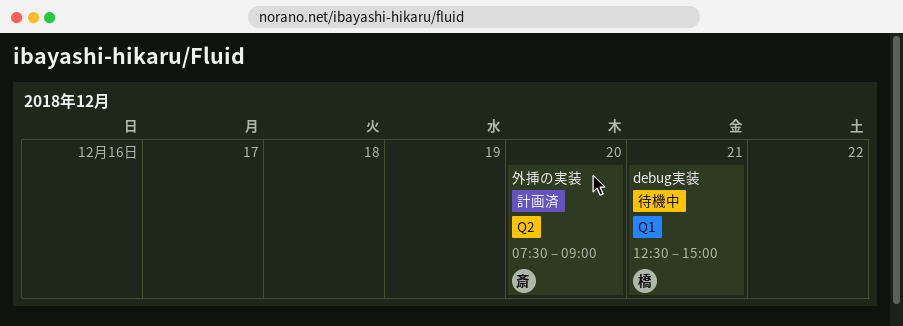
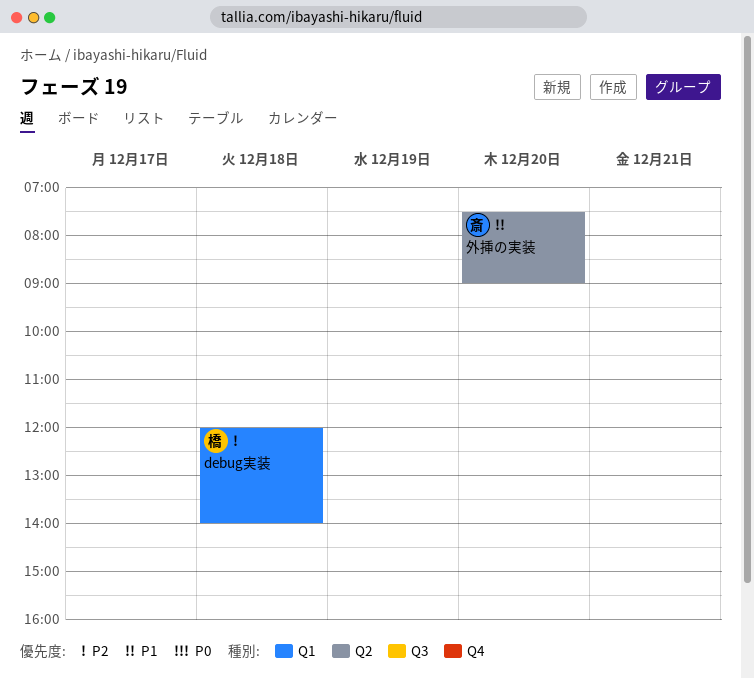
debug実装, day: Dec 21 -> Dec 18
debug実装, begins: 12:30 -> 12:00
debug実装, ends: 15:00 -> 14:00

